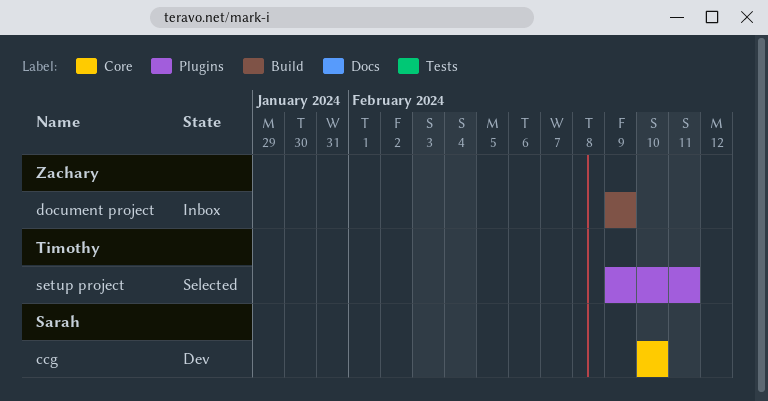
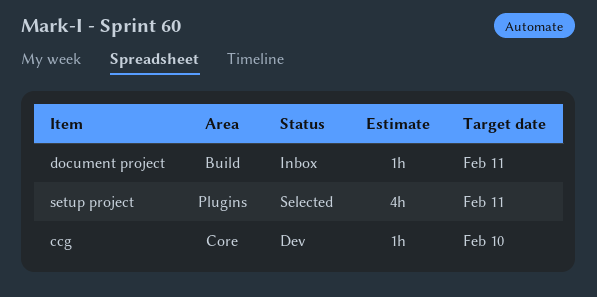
document project, due: Feb 9 -> Feb 11

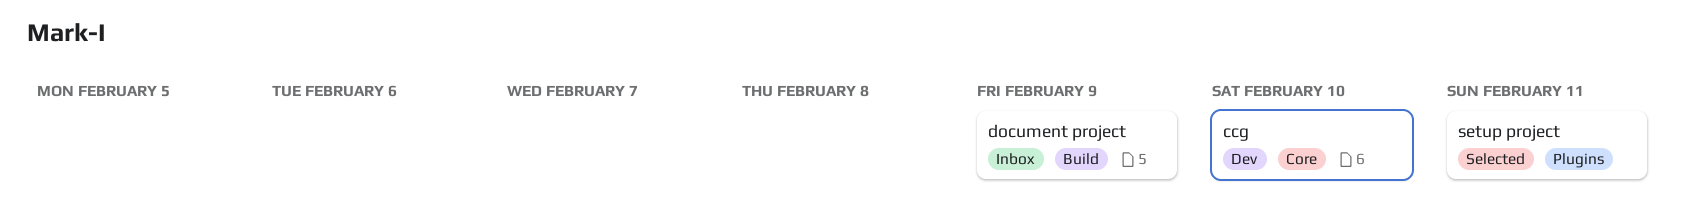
document project, due: Feb 11 -> Feb 9

